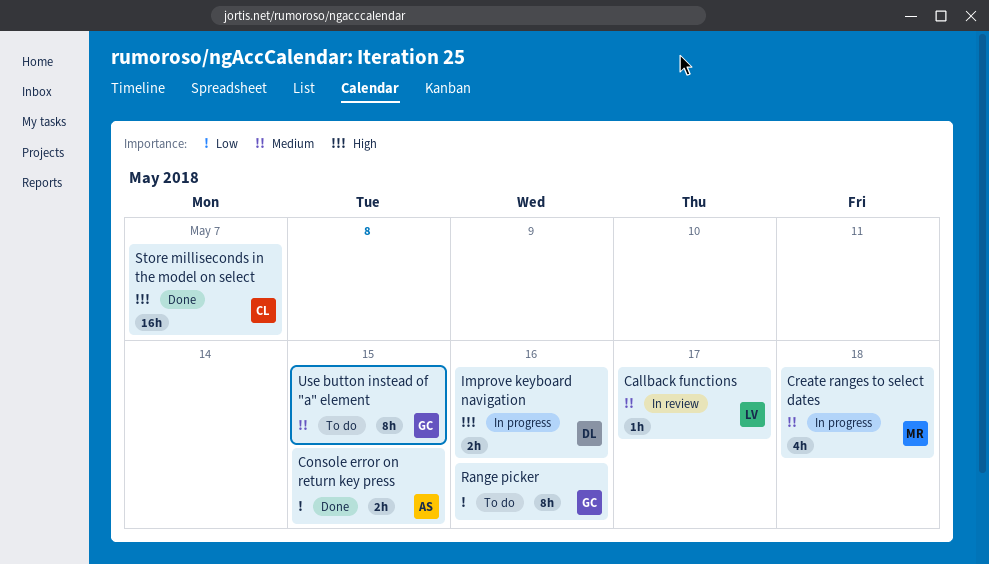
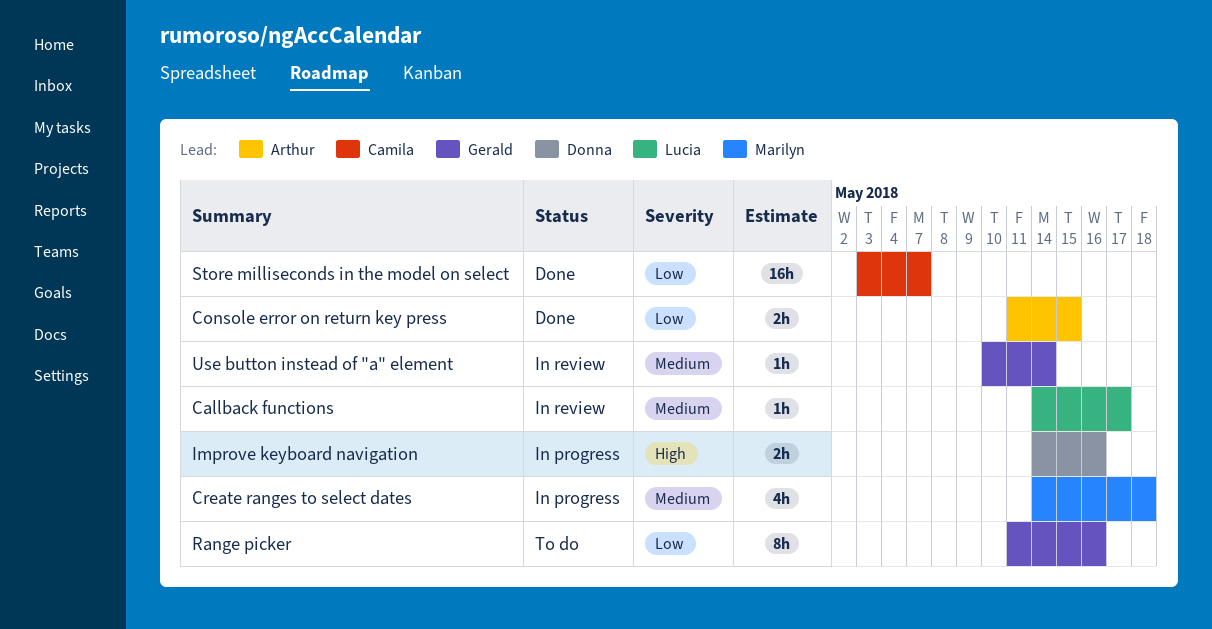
Store milliseconds in the model on select, priority: High -> Low
Use button instead of "a" element, status: To do -> In review
Use button instead of "a" element, estimate: 8h -> 1h
Use button instead of "a" element, due: May 15 -> May 14

